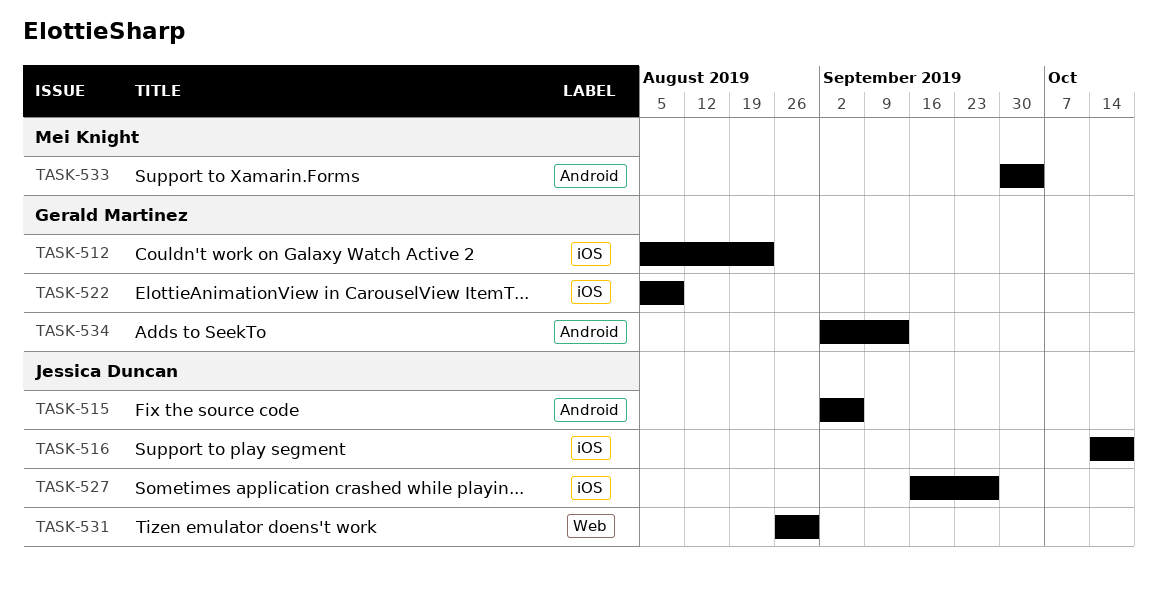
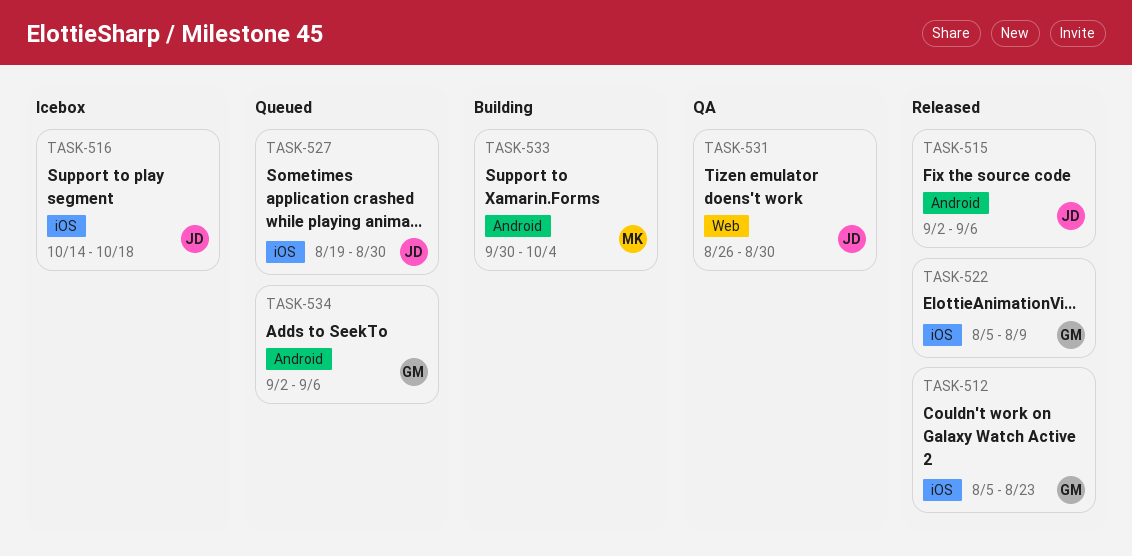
TASK-527, start: Sep 16 -> Aug 19
TASK-527, due: Sep 27 -> Aug 30
TASK-534, due: Sep 13 -> Sep 6

